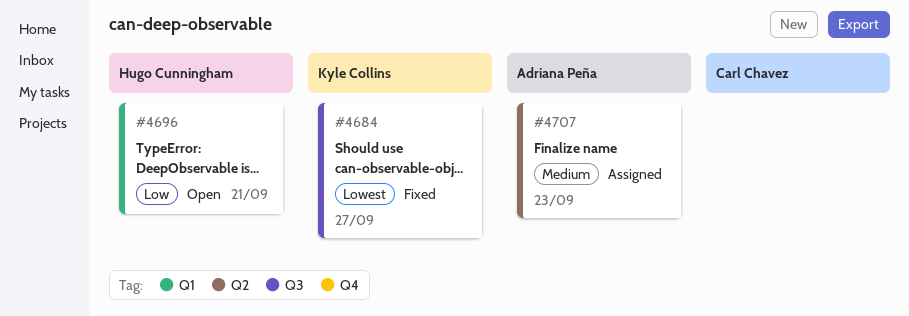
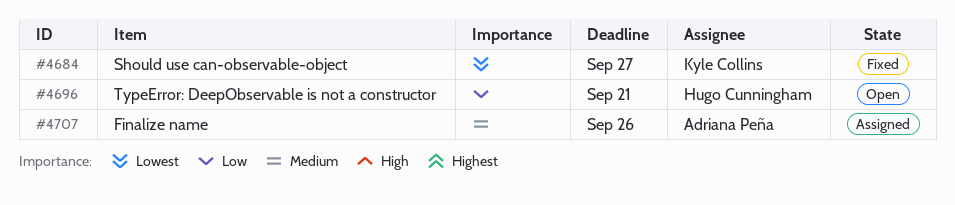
#4707, due: Sep 23 -> Sep 26

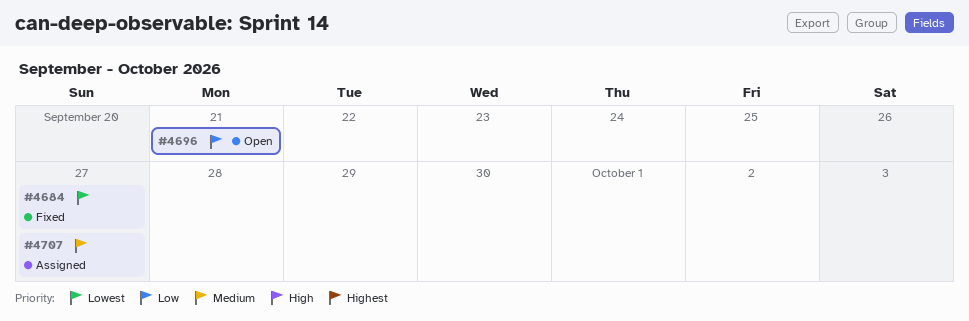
#4707, due: Sep 26 -> Sep 27

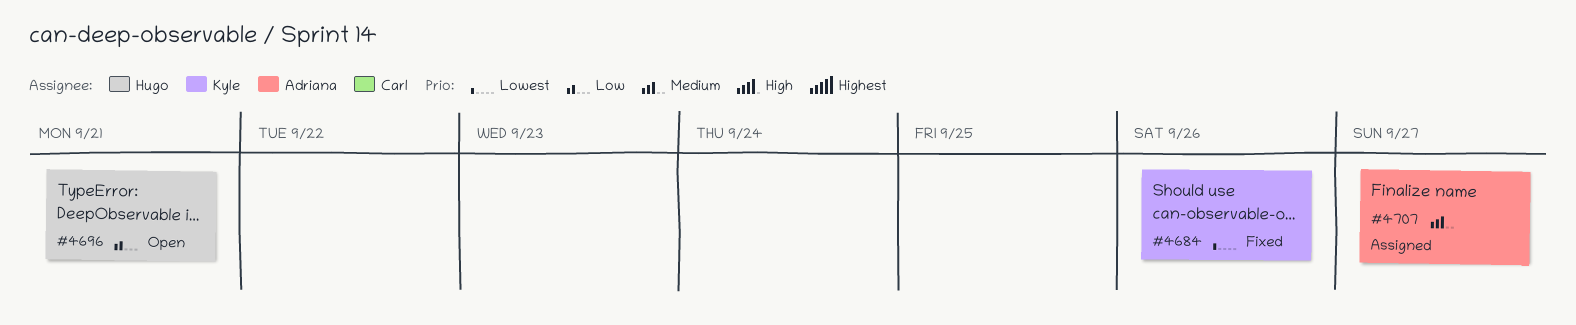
#4684, due: Sep 27 -> Sep 26

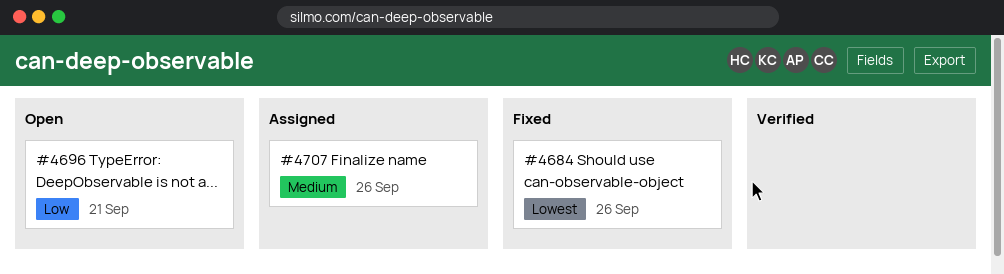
#4707, due: Sep 27 -> Sep 26

